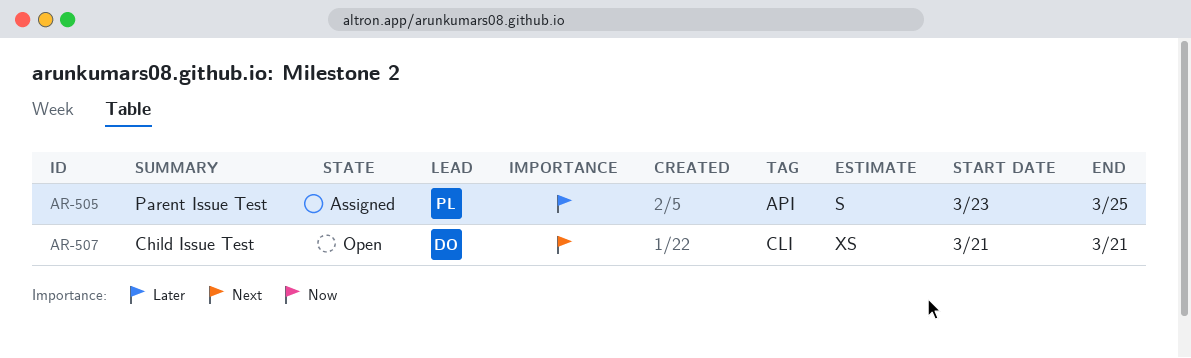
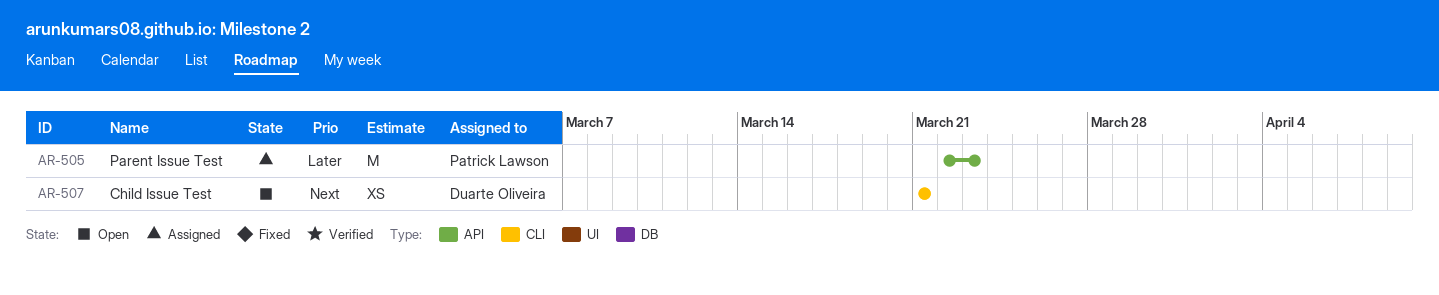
AR-505, estimate: S -> M
AR-505, start: Mar 23 -> Mar 22
AR-505, due: Mar 25 -> Mar 23

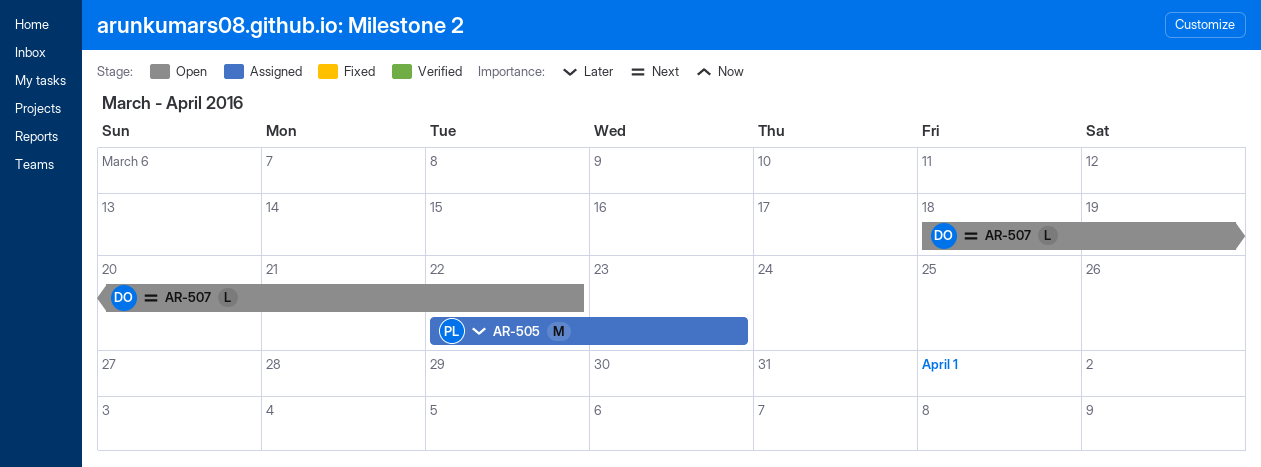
AR-507, estimate: XS -> L
AR-507, start: Mar 21 -> Mar 18
AR-507, due: Mar 21 -> Mar 22

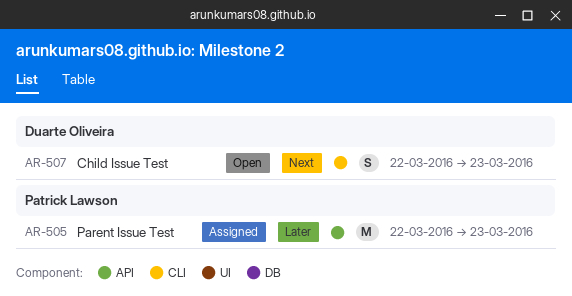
AR-507, estimate: L -> S
AR-507, start: Mar 18 -> Mar 22
AR-507, due: Mar 22 -> Mar 23

